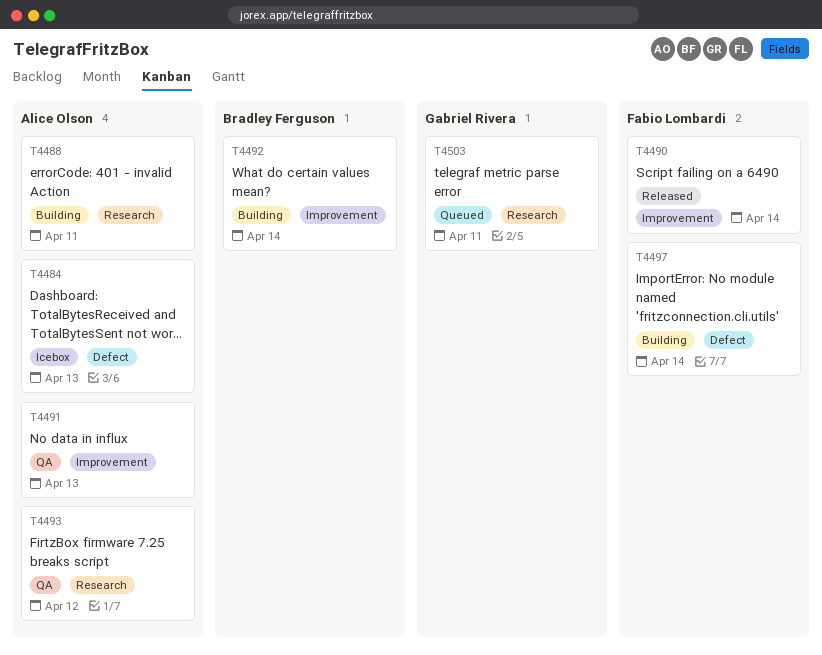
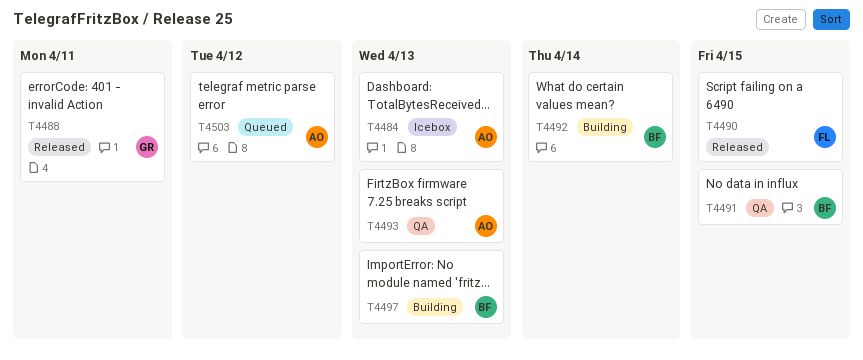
T4488, status: Building -> Released
T4488, owner: Alice Olson -> Gabriel Rivera
T4490, due: Apr 14 -> Apr 15
T4491, owner: Alice Olson -> Bradley Ferguson
T4491, due: Apr 13 -> Apr 15
T4493, due: Apr 12 -> Apr 13
T4497, owner: Fabio Lombardi -> Bradley Ferguson
T4497, due: Apr 14 -> Apr 13
T4503, owner: Gabriel Rivera -> Alice Olson
T4503, due: Apr 11 -> Apr 12

